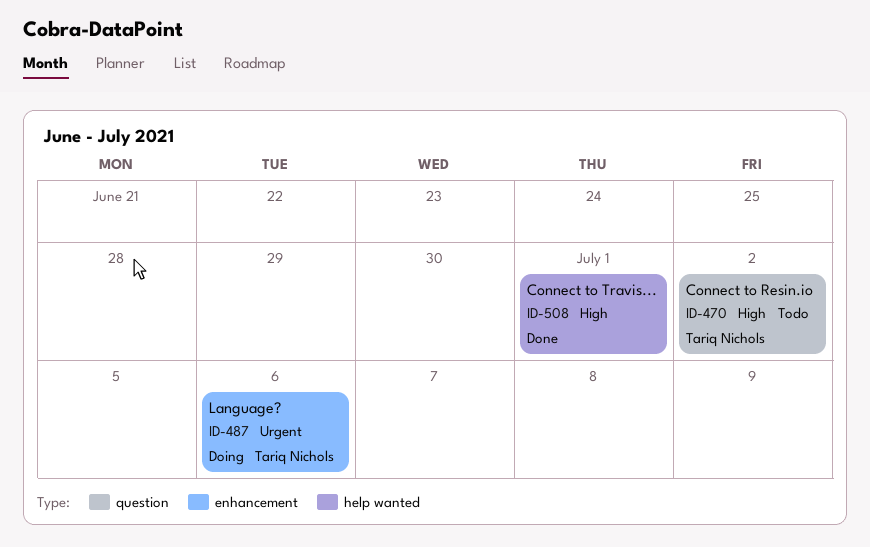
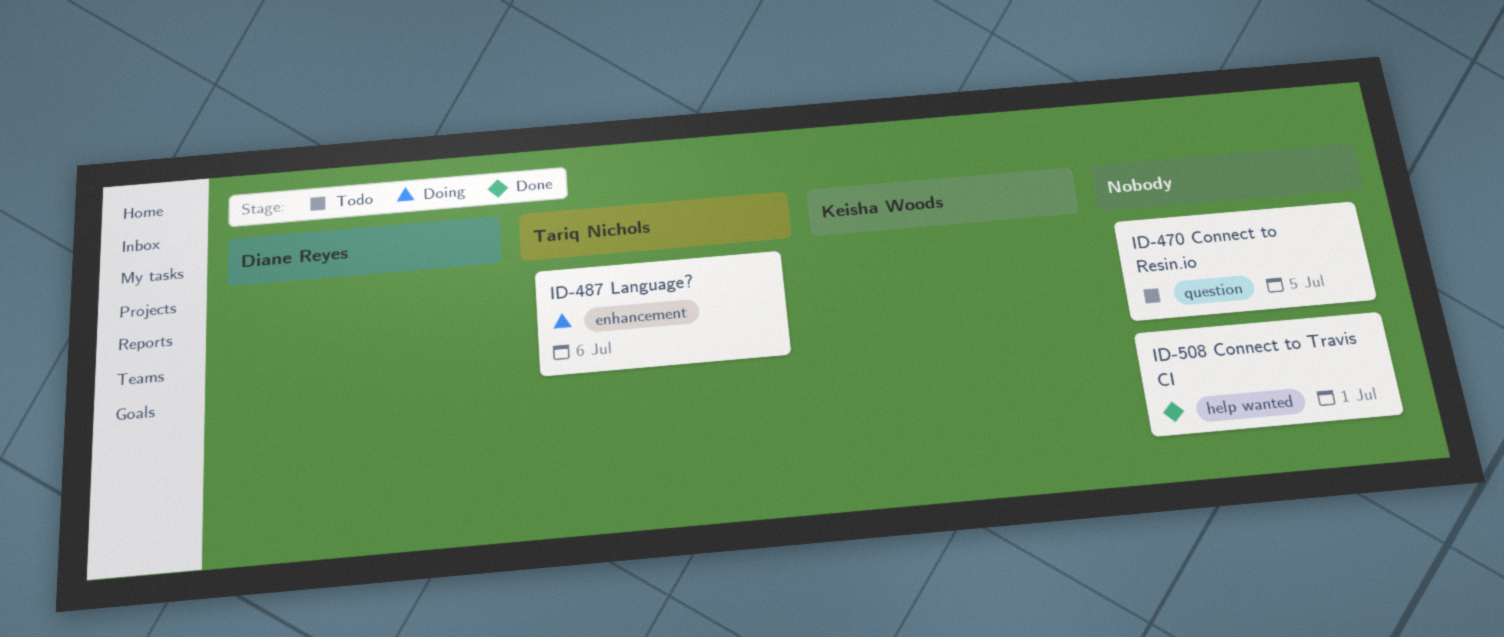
ID-470, owner: Tariq Nichols -> none
ID-470, due: Jul 2 -> Jul 5

